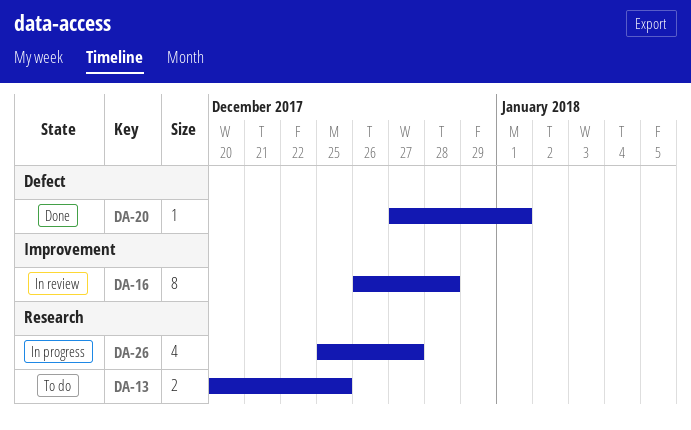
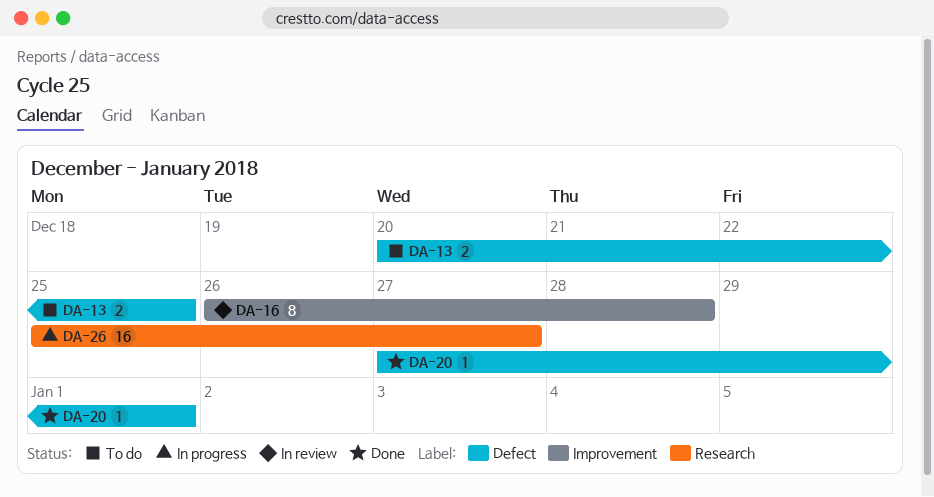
DA-13, label: Research -> Defect
DA-26, estimate: 4 -> 16

